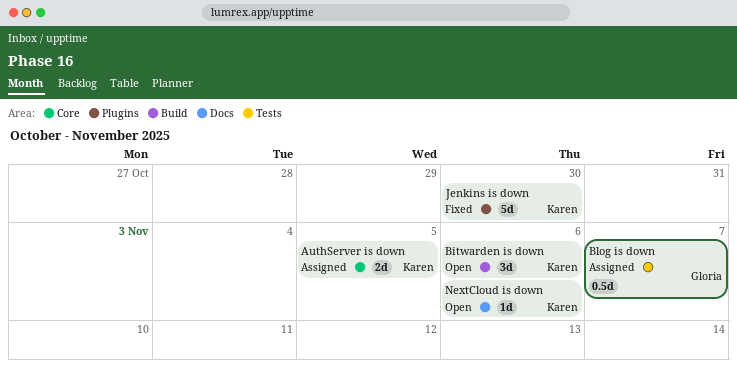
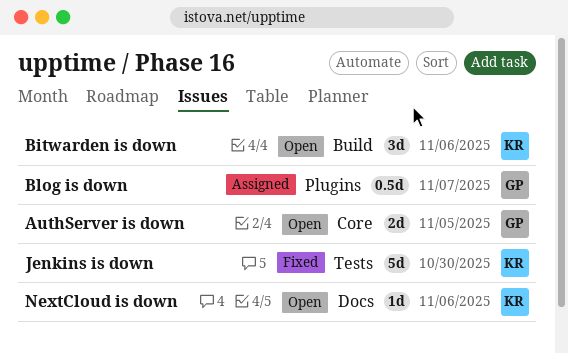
AuthServer is down, status: Assigned -> Open
AuthServer is down, owner: Karen -> Gloria
Blog is down, label: Tests -> Plugins
Jenkins is down, label: Plugins -> Tests

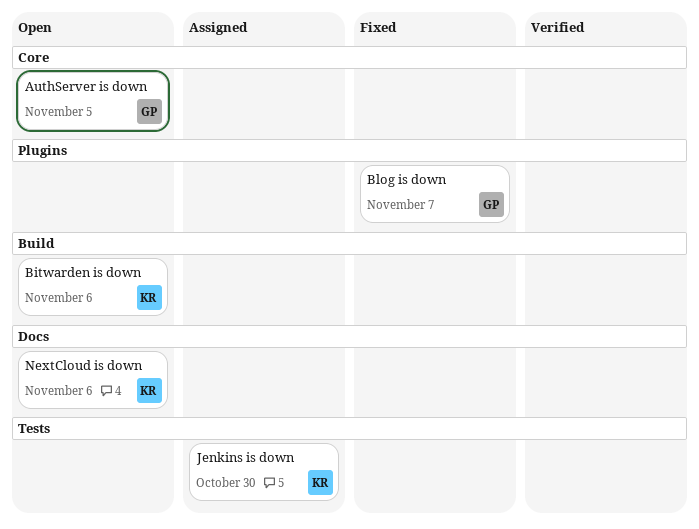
Blog is down, status: Assigned -> Fixed
Jenkins is down, status: Fixed -> Assigned

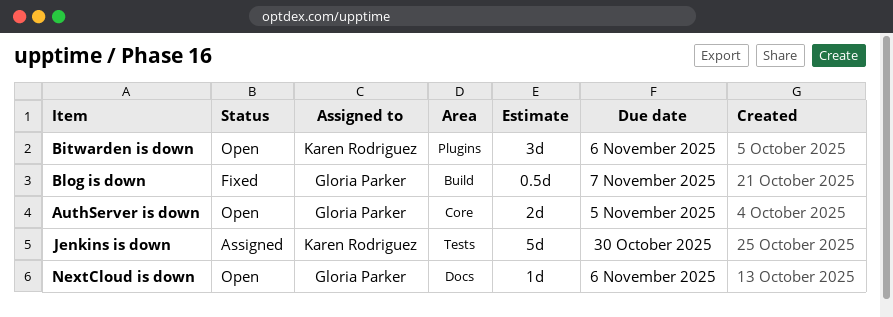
Bitwarden is down, label: Build -> Plugins
Blog is down, label: Plugins -> Build
NextCloud is down, owner: Karen Rodriguez -> Gloria Parker

